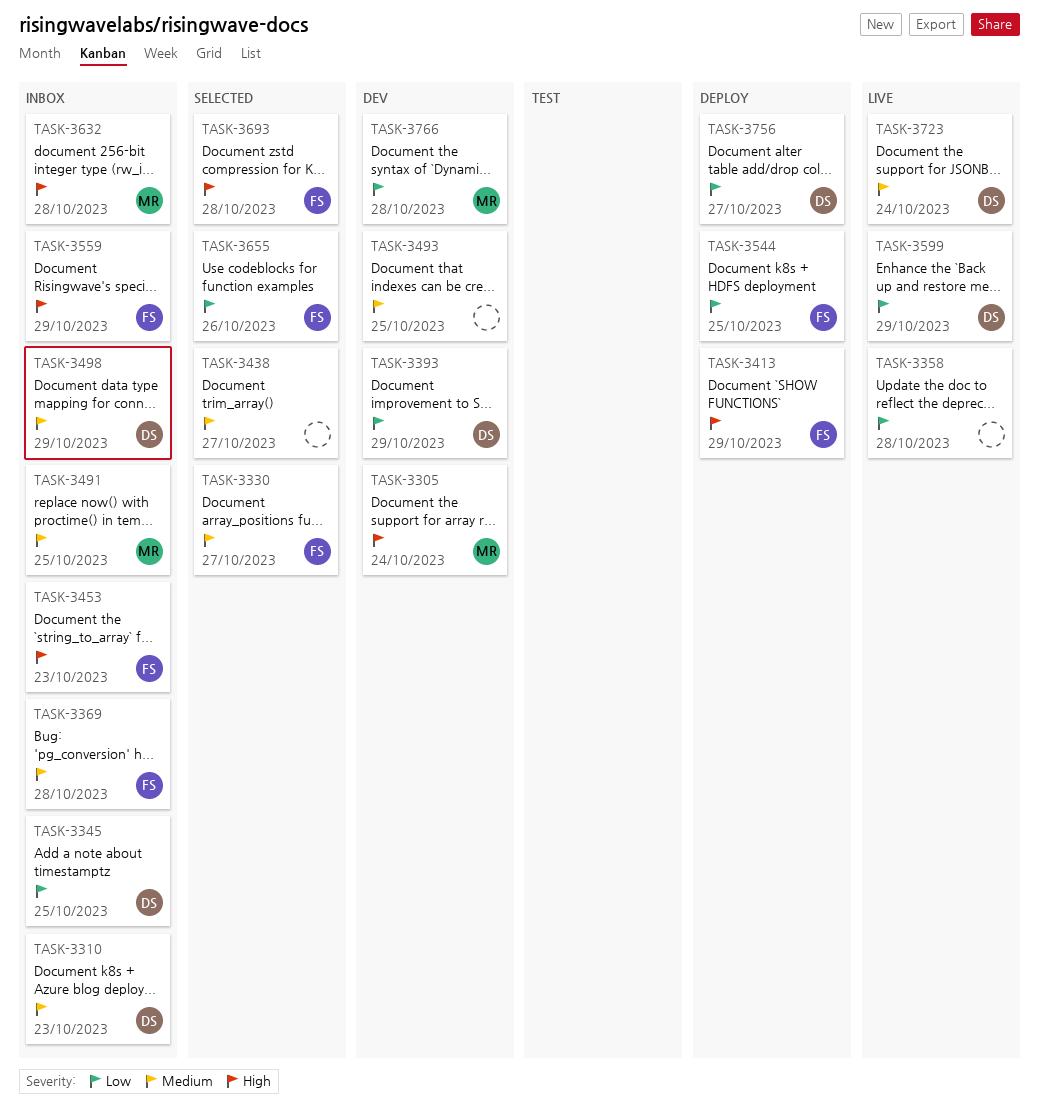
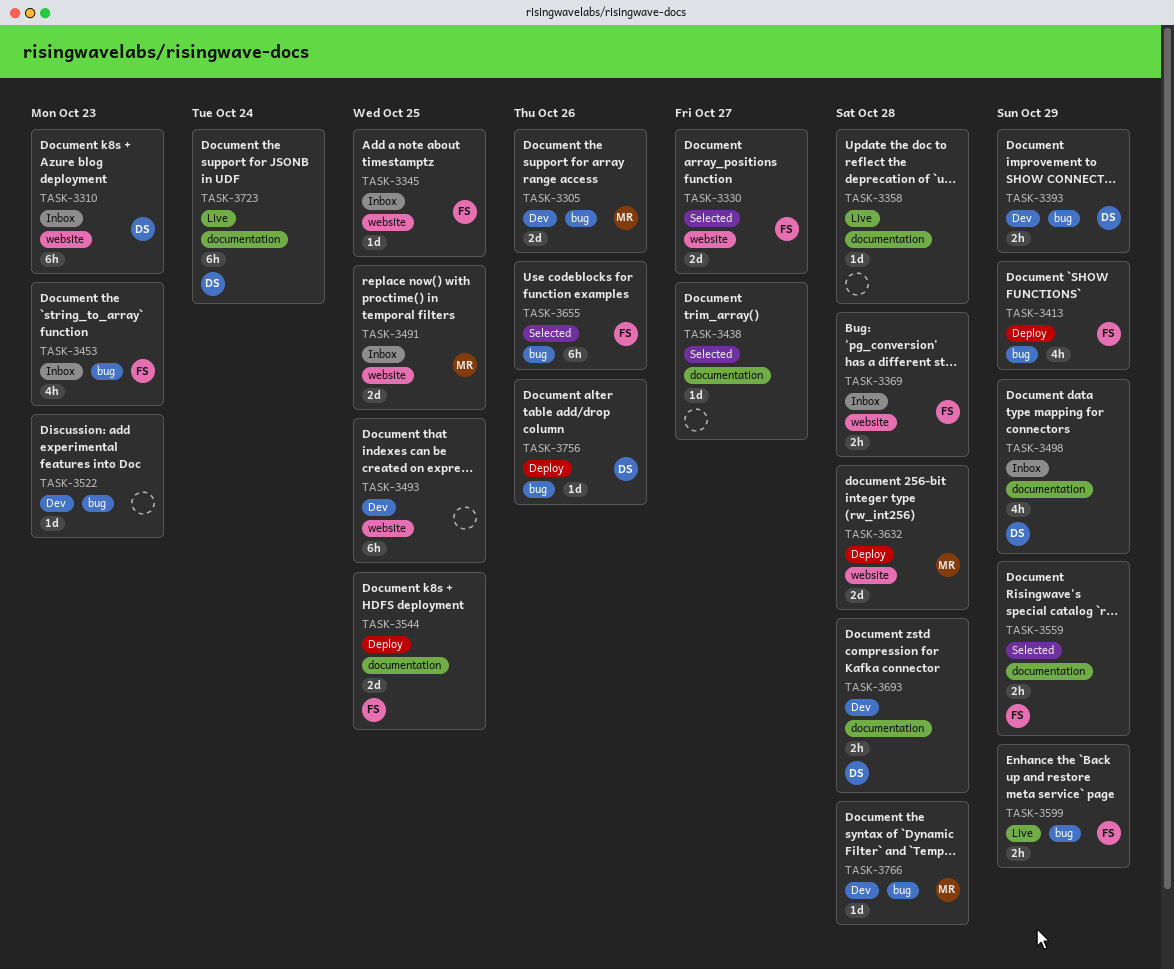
TASK-3305, due: Oct 24 -> Oct 26
TASK-3345, owner: DS -> FS
TASK-3522: none -> present
TASK-3559, status: Inbox -> Selected
TASK-3599, owner: DS -> FS
TASK-3632, status: Inbox -> Deploy
TASK-3693, status: Selected -> Dev
TASK-3693, owner: FS -> DS
TASK-3756, due: Oct 27 -> Oct 26

